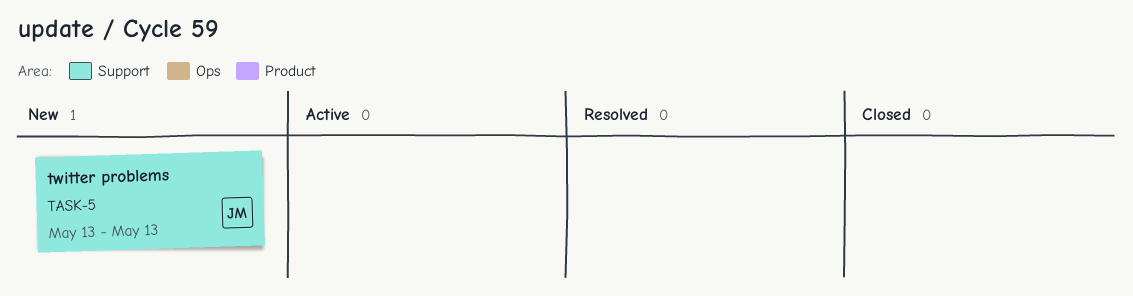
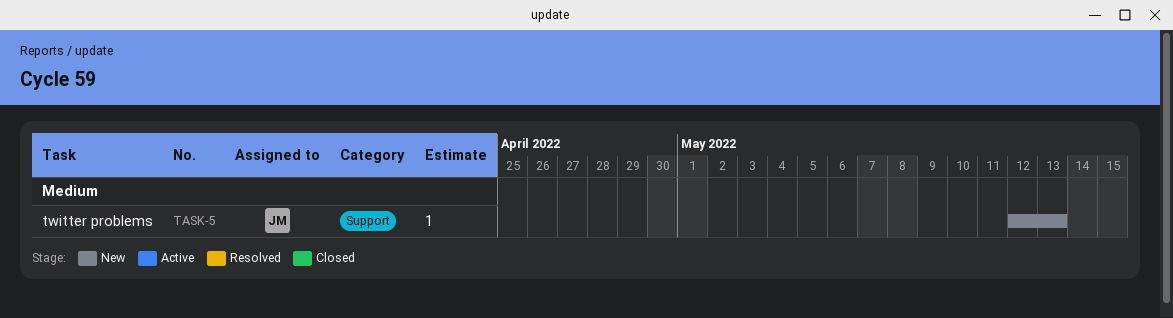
TASK-5, start: May 13 -> May 12

